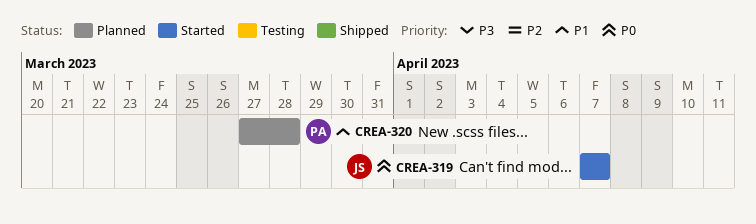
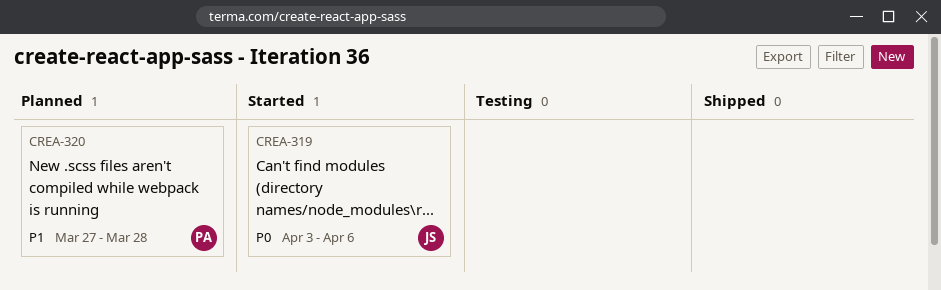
CREA-319, start: Apr 7 -> Apr 3
CREA-319, due: Apr 7 -> Apr 6

